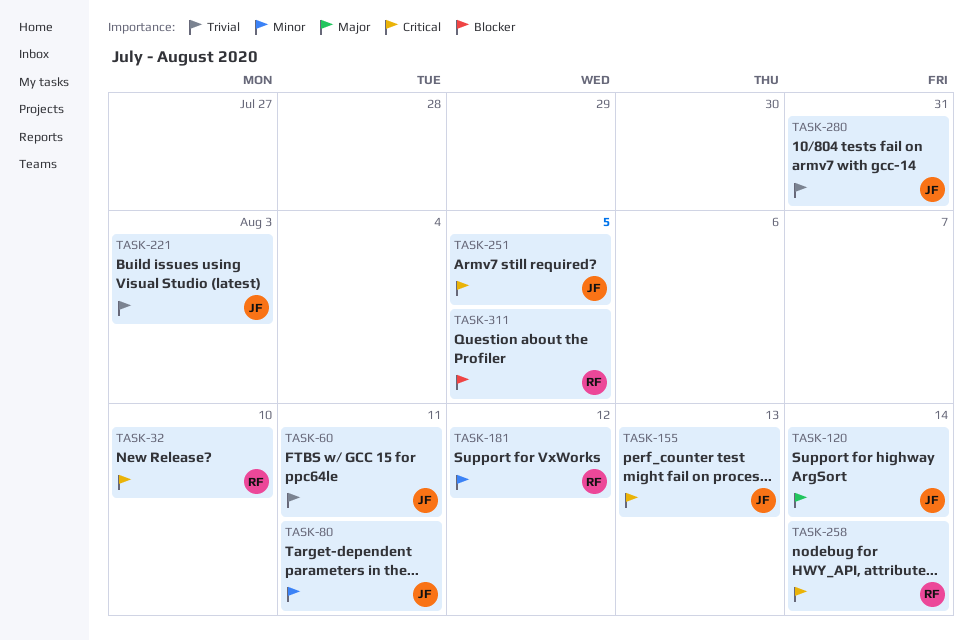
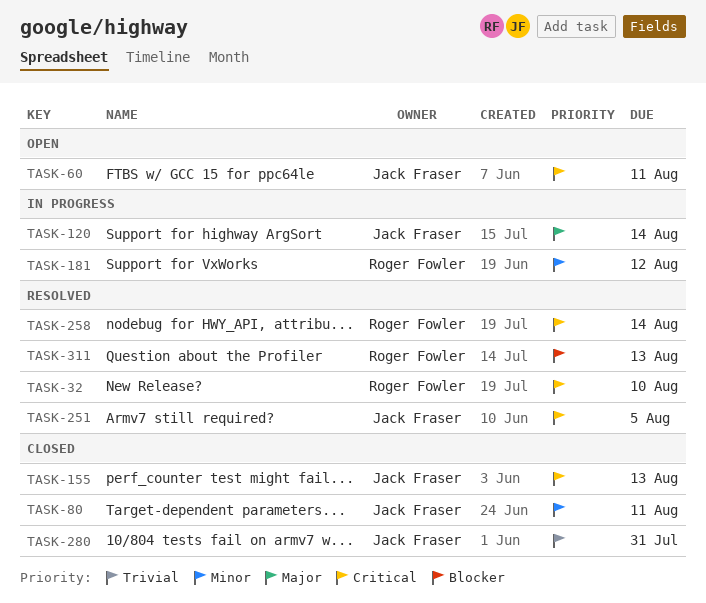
TASK-60, priority: Trivial -> Critical
TASK-221: present -> none
TASK-311, due: Aug 5 -> Aug 13

